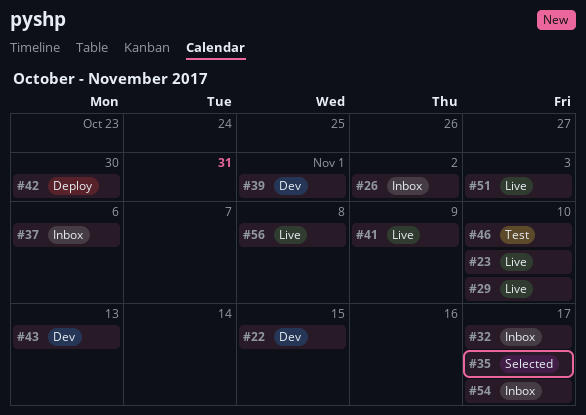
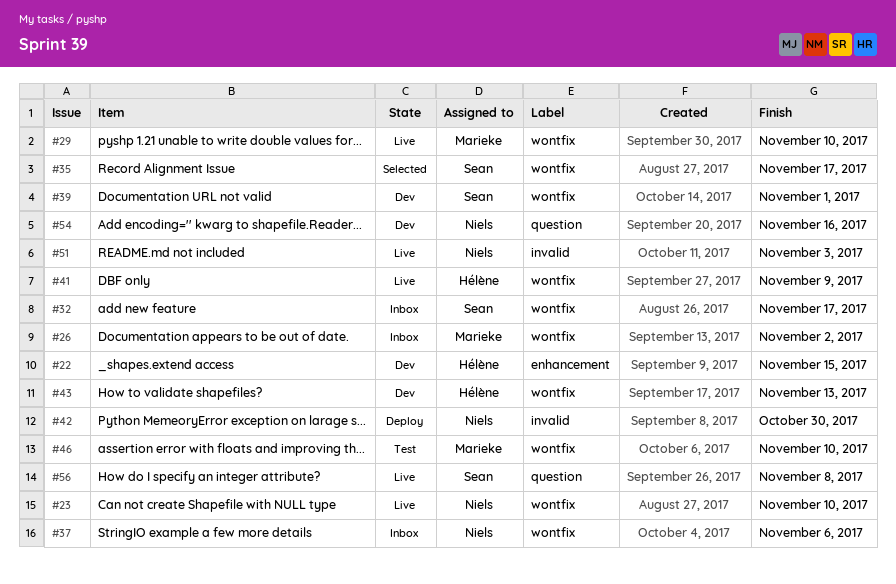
#54, status: Inbox -> Dev
#54, due: Nov 17 -> Nov 16

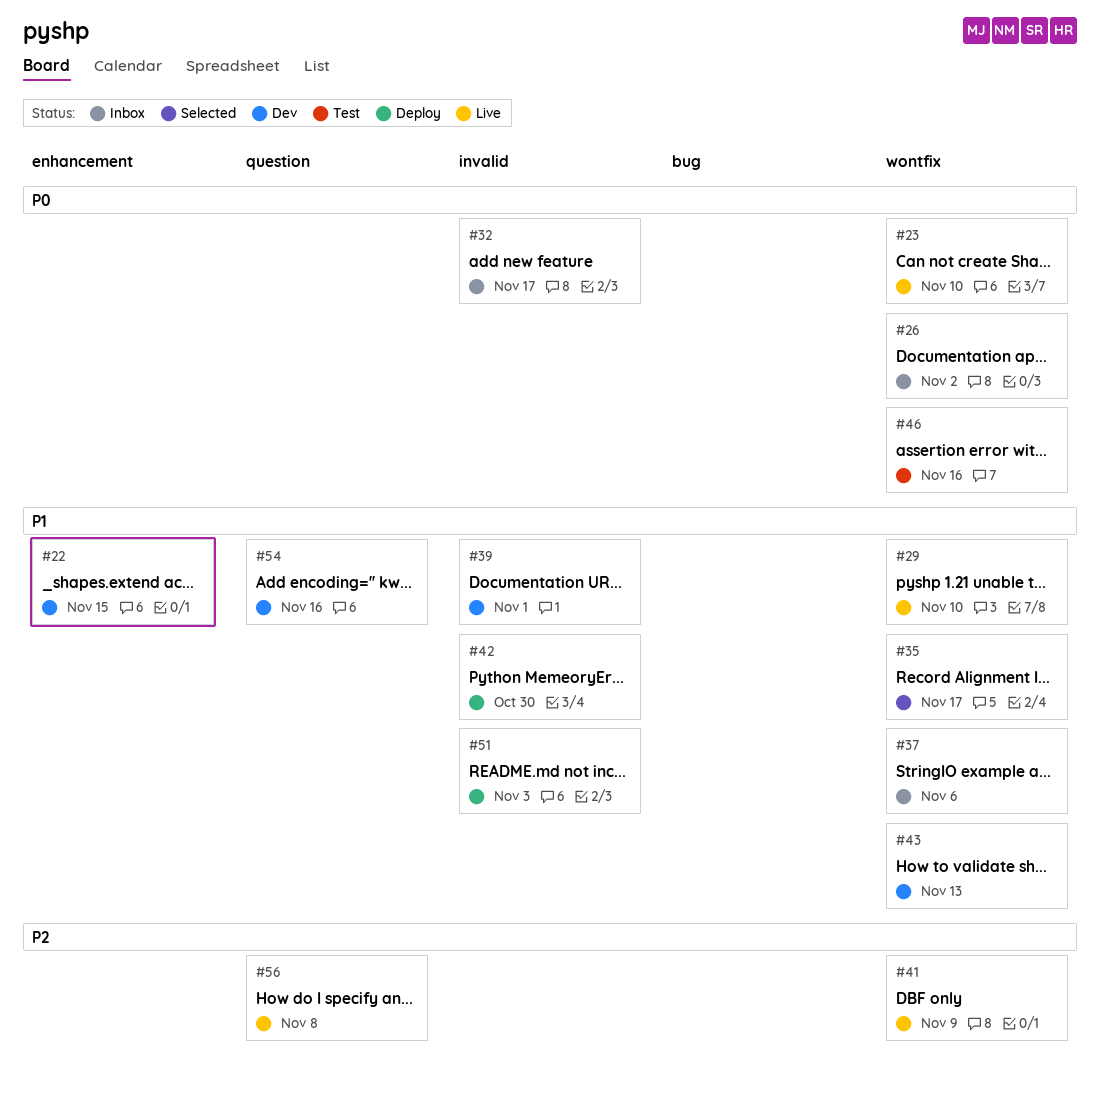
#32, label: wontfix -> invalid
#39, label: wontfix -> invalid
#46, due: Nov 10 -> Nov 16
#51, status: Live -> Deploy

